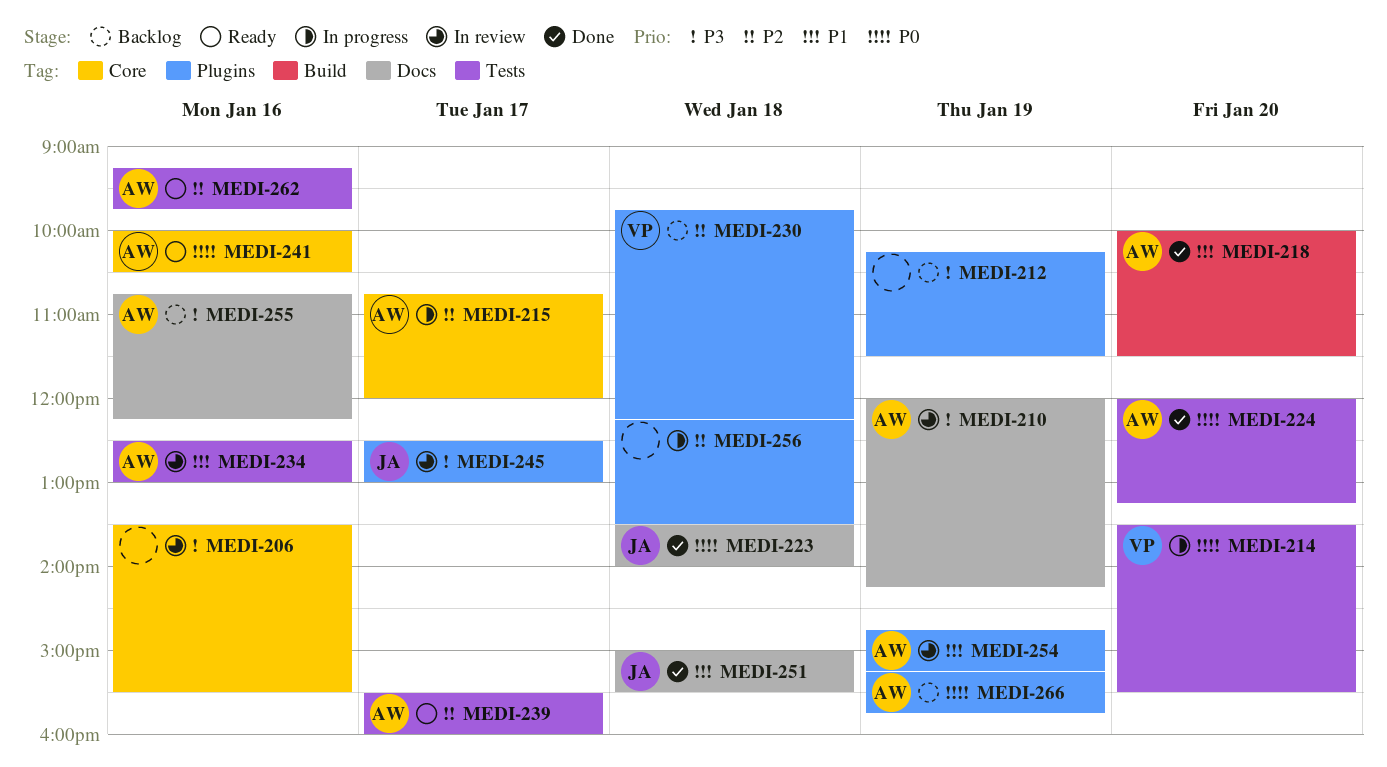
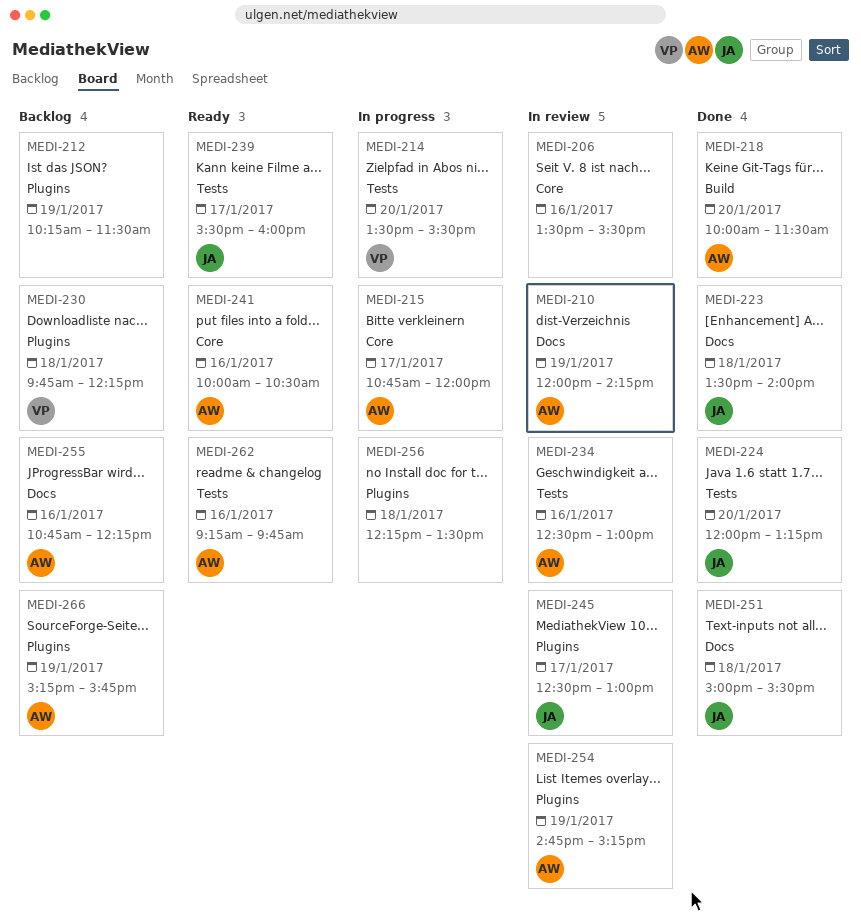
MEDI-224, owner: AW -> JA
MEDI-239, owner: AW -> JA

